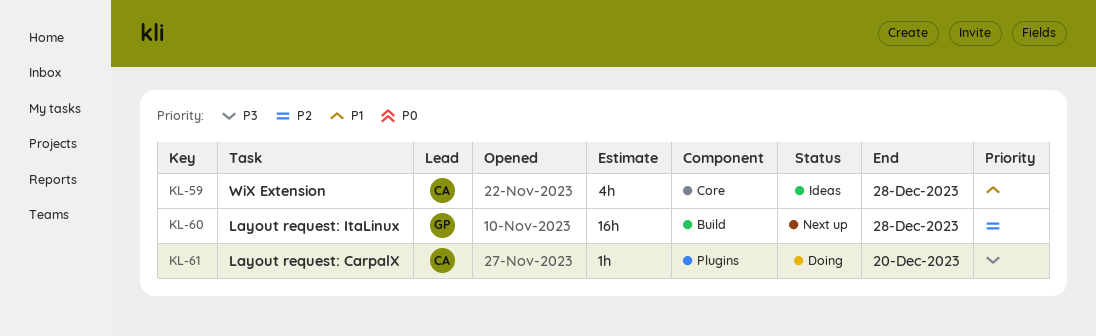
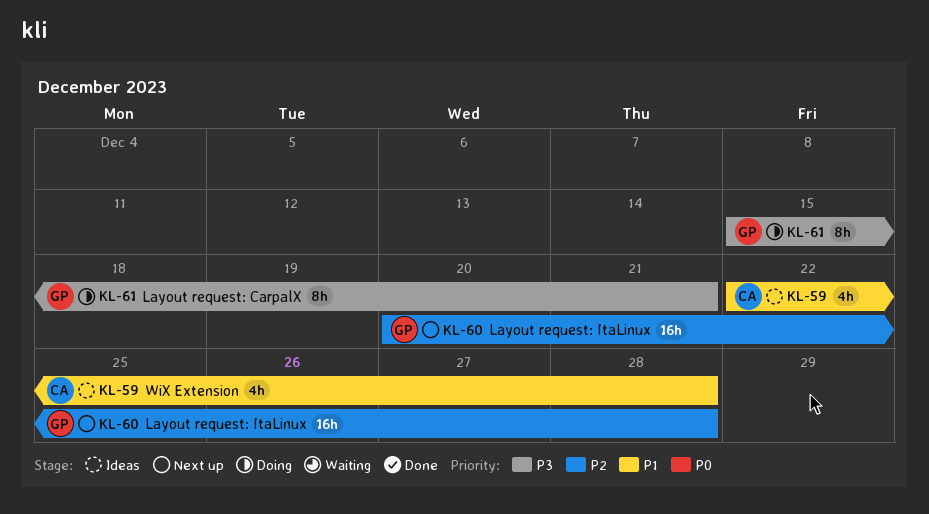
KL-61, owner: CA -> GP
KL-61, estimate: 1h -> 8h
KL-61, due: Dec 20 -> Dec 21

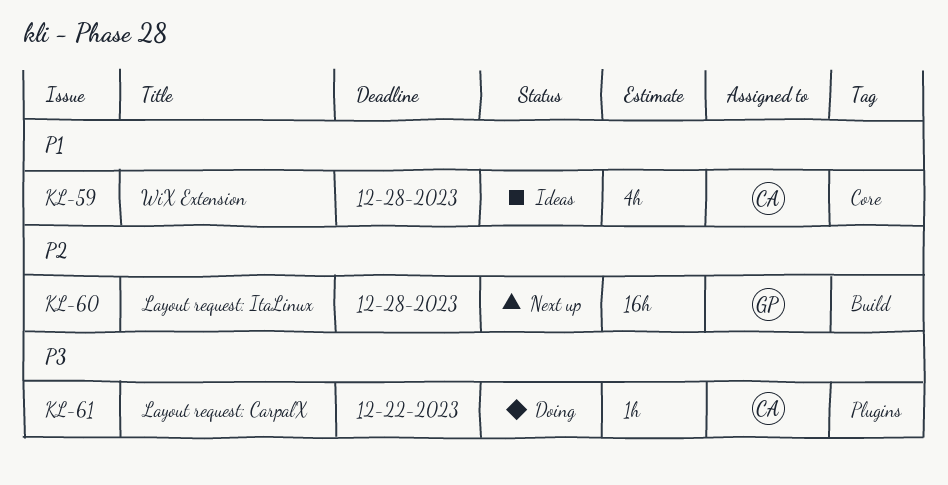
KL-61, owner: GP -> CA
KL-61, estimate: 8h -> 1h
KL-61, due: Dec 21 -> Dec 22

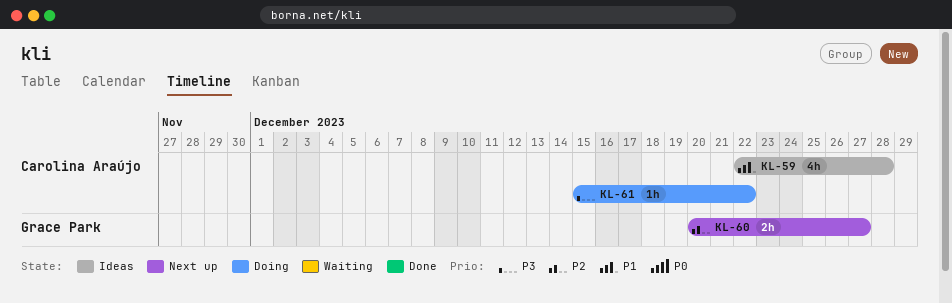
KL-60, estimate: 16h -> 2h
KL-60, due: Dec 28 -> Dec 27

